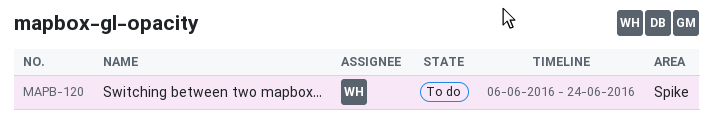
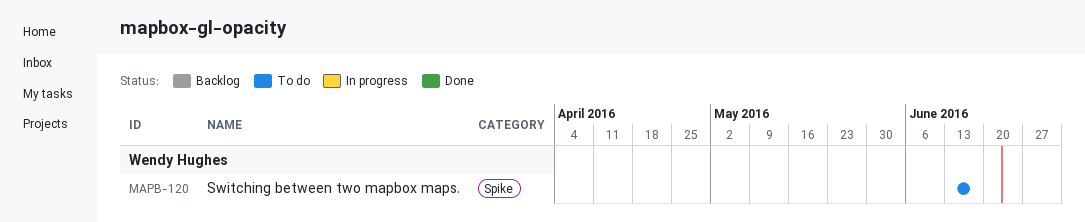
MAPB-120, start: Jun 6 -> Jun 13
MAPB-120, due: Jun 24 -> Jun 17

